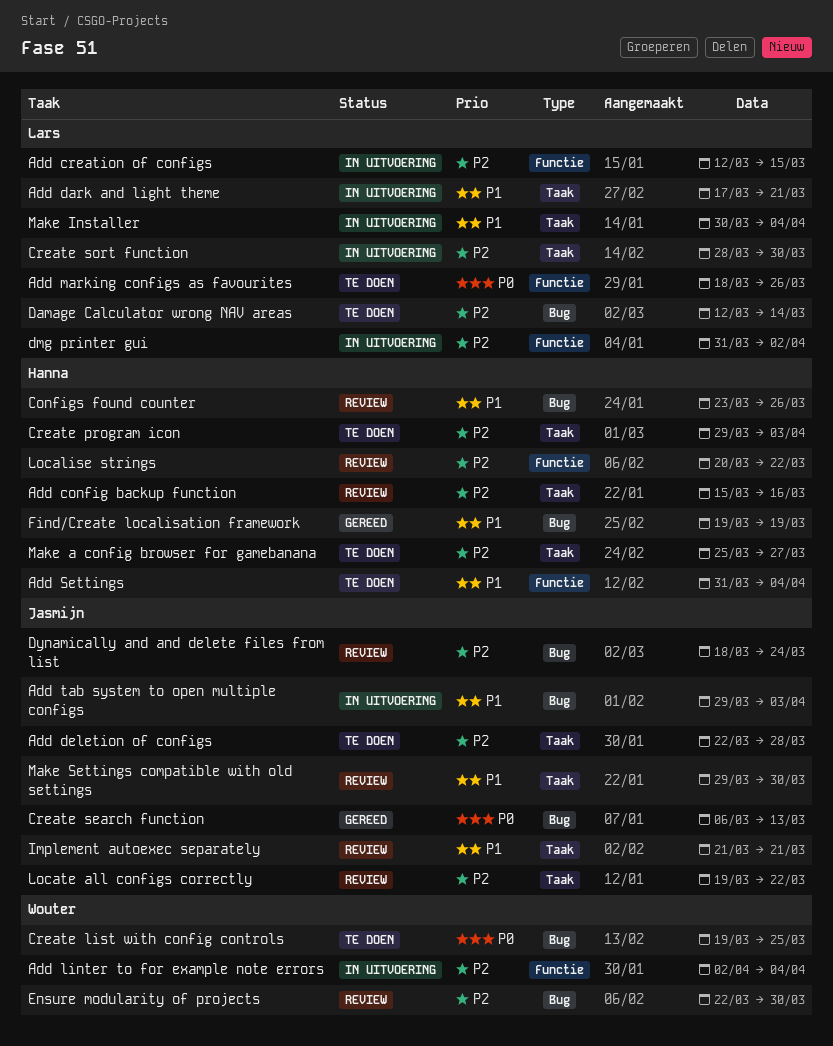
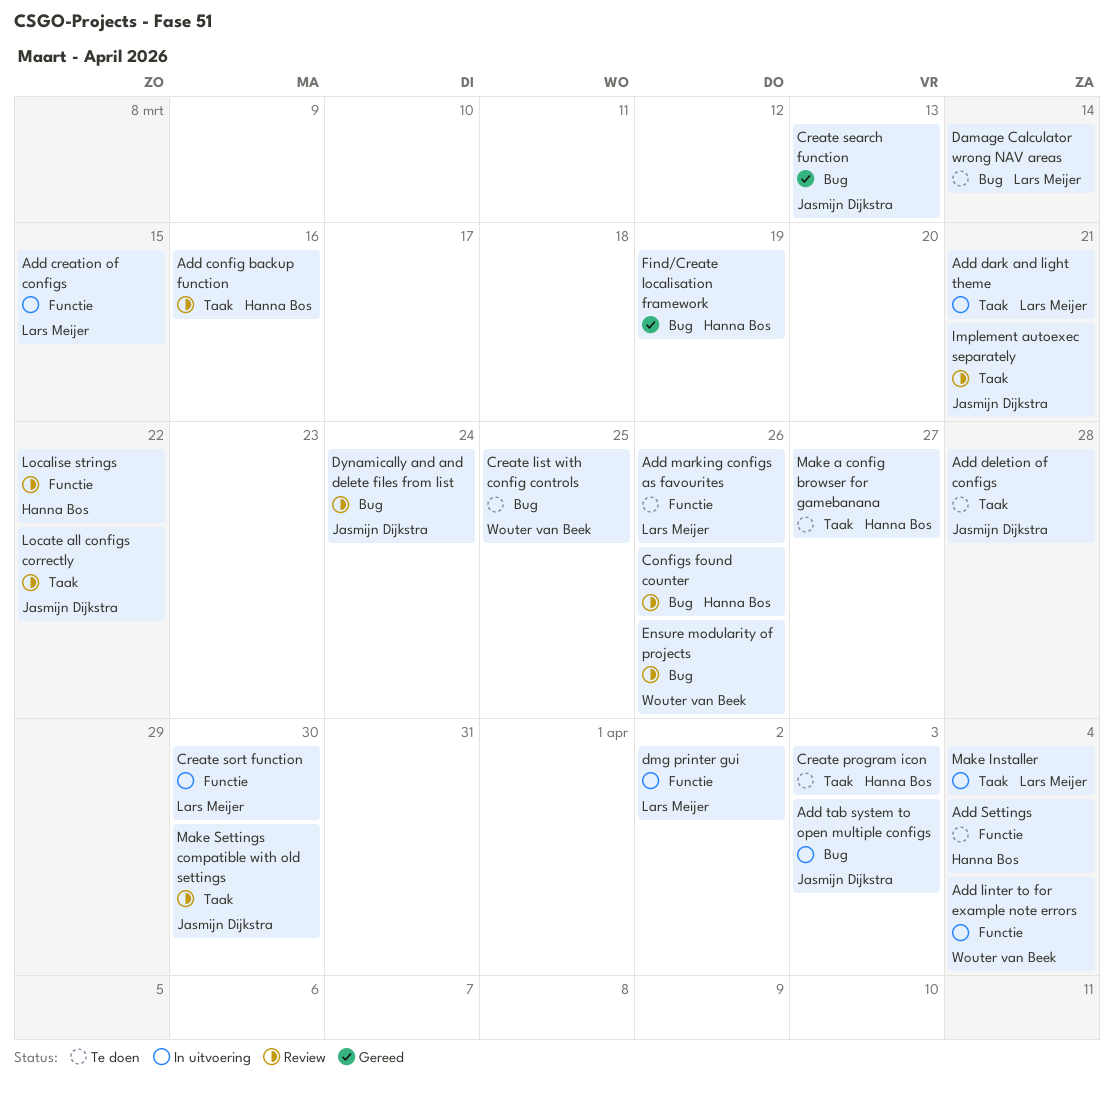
Create sort function, label: Taak -> Functie
Ensure modularity of projects, due: Mar 30 -> Mar 26

